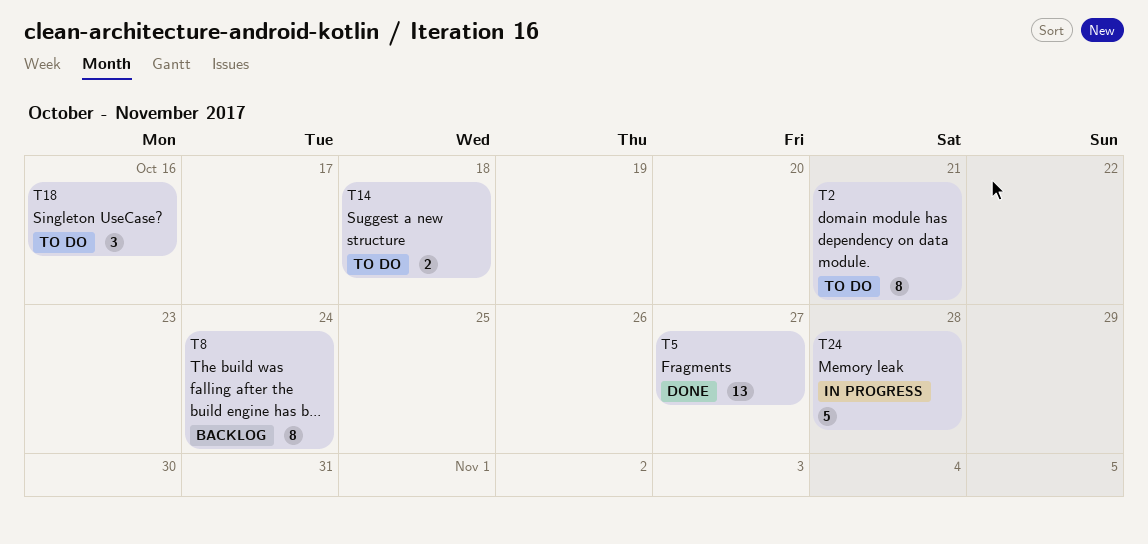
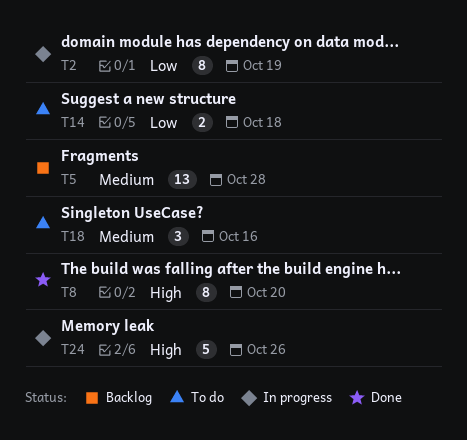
T2, status: To do -> In progress
T2, due: Oct 21 -> Oct 19
T5, status: Done -> Backlog
T5, due: Oct 27 -> Oct 28
T8, status: Backlog -> Done
T8, due: Oct 24 -> Oct 20
T24, due: Oct 28 -> Oct 26

